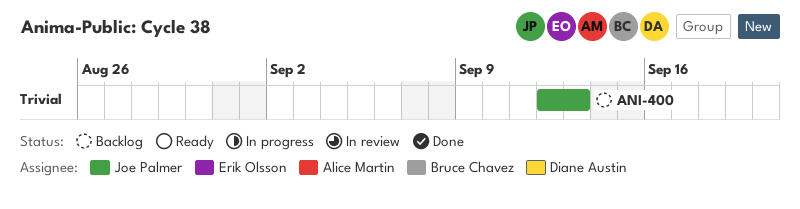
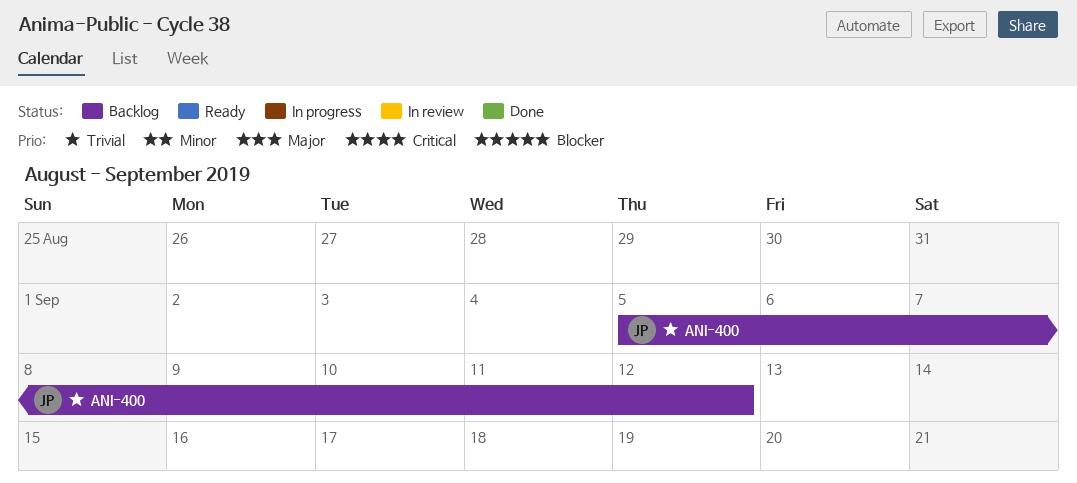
ANI-400, start: Sep 12 -> Sep 5
ANI-400, due: Sep 13 -> Sep 12

